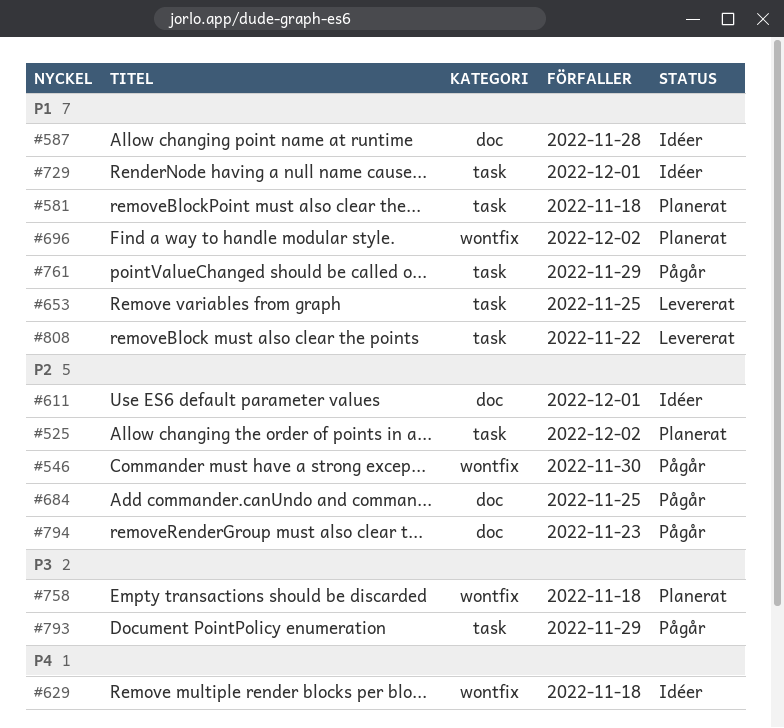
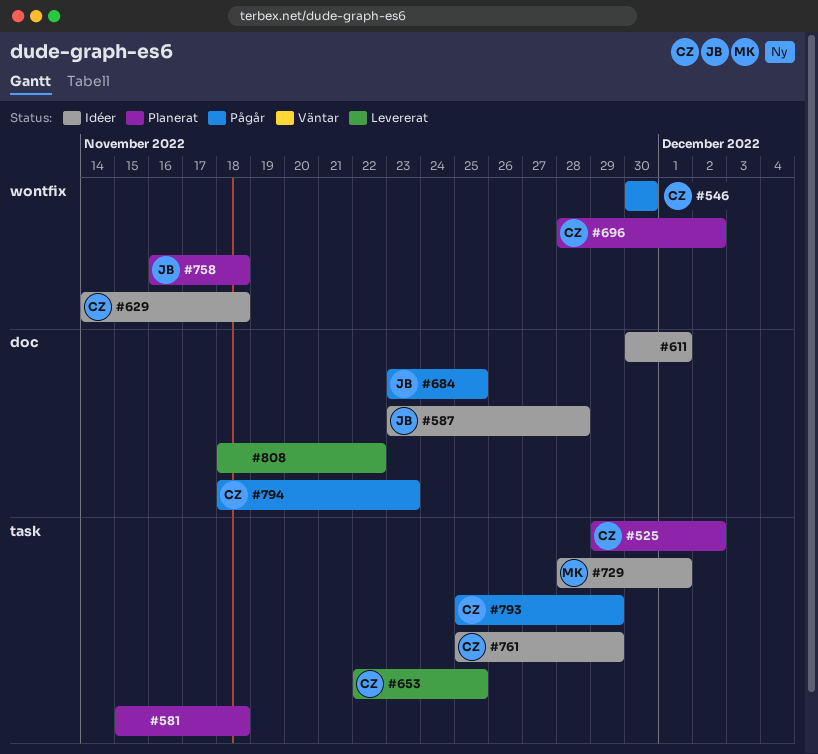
#761, status: Pågår -> Idéer
#808, label: task -> doc

